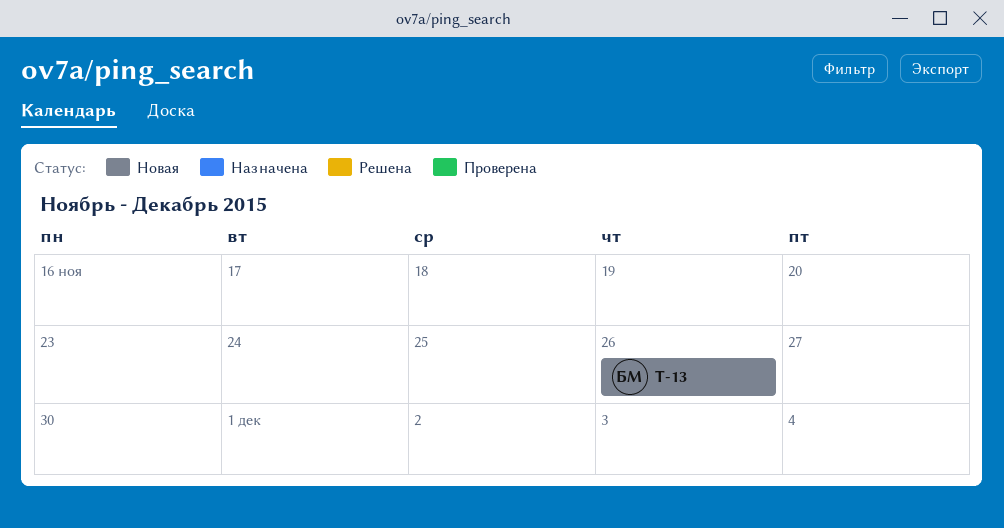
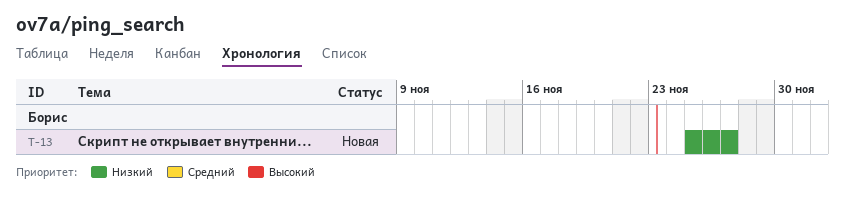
T-13, start: Nov 26 -> Nov 25
T-13, due: Nov 26 -> Nov 27

